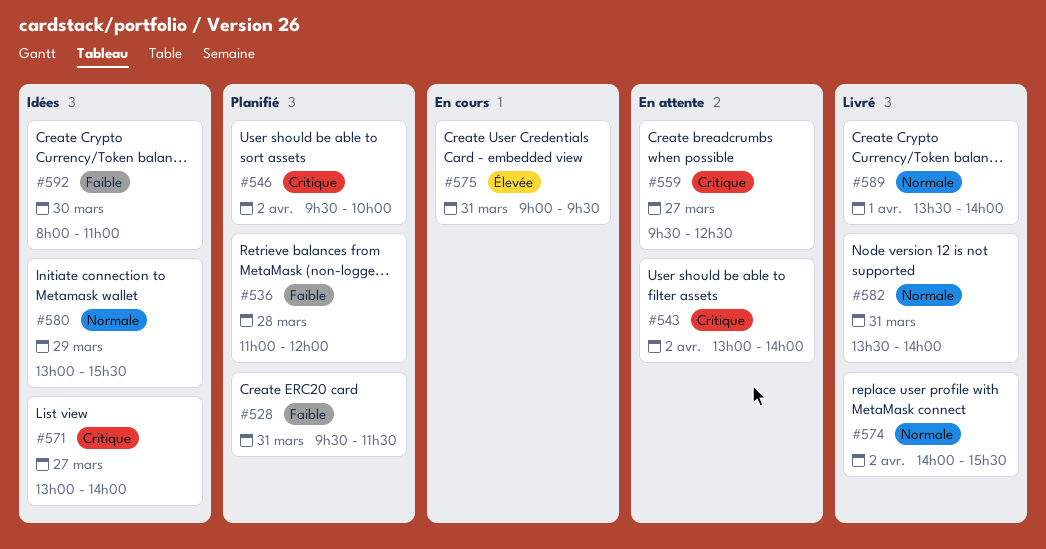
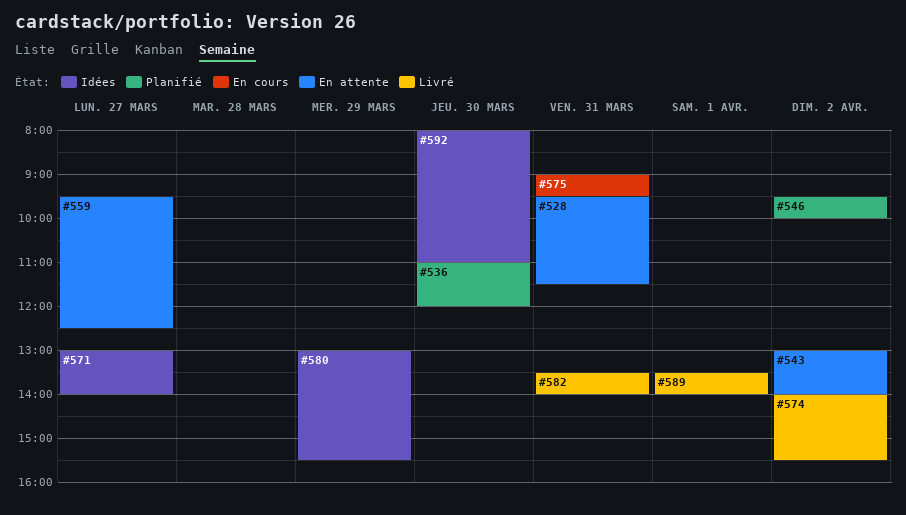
#528, status: Planifié -> En attente
#536, day: Mar 28 -> Mar 30

